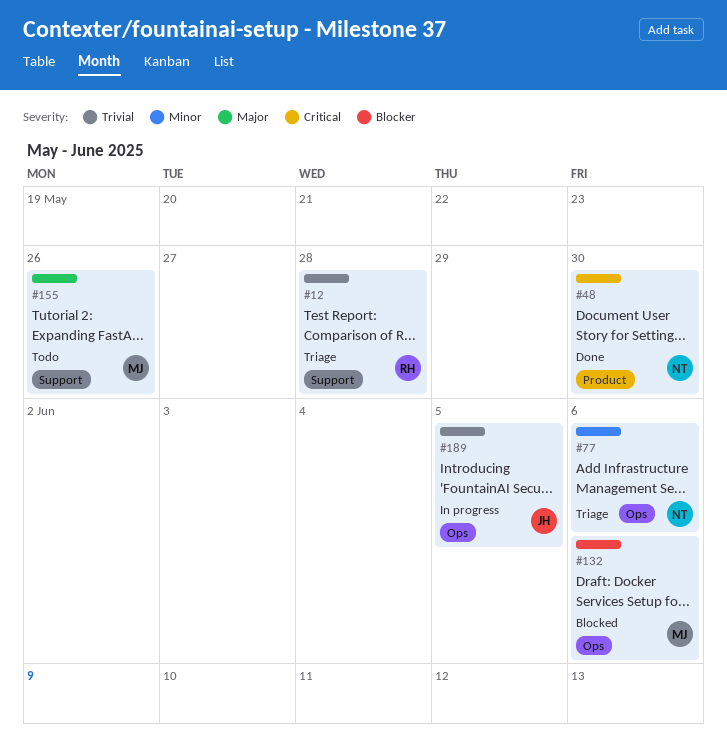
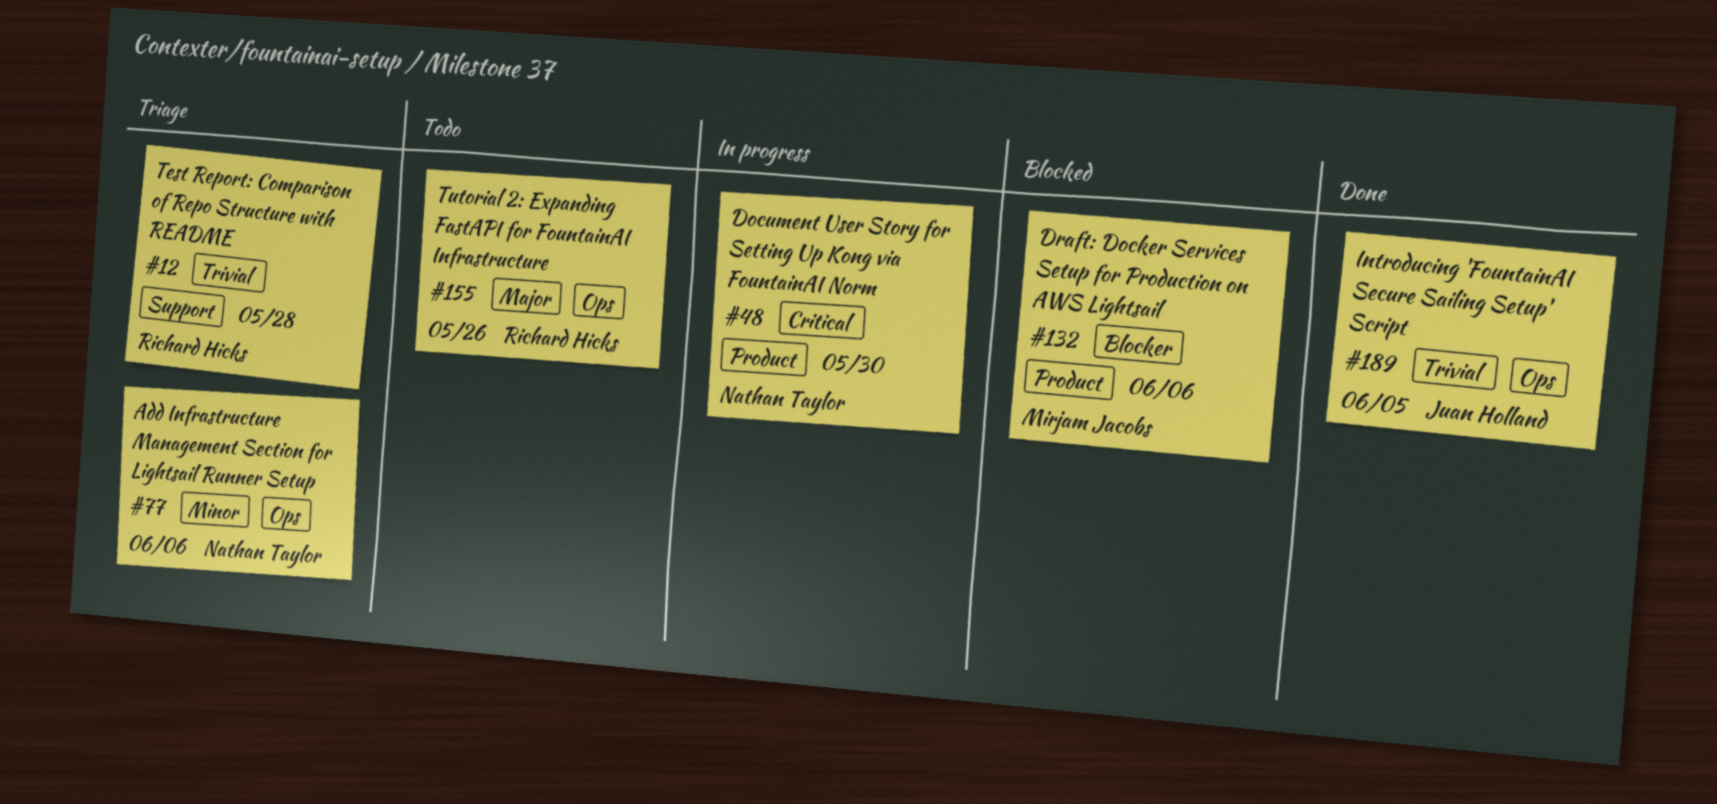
#48, status: Done -> In progress
#132, label: Ops -> Product
#155, owner: Mirjam Jacobs -> Richard Hicks
#155, label: Support -> Ops
#189, status: In progress -> Done

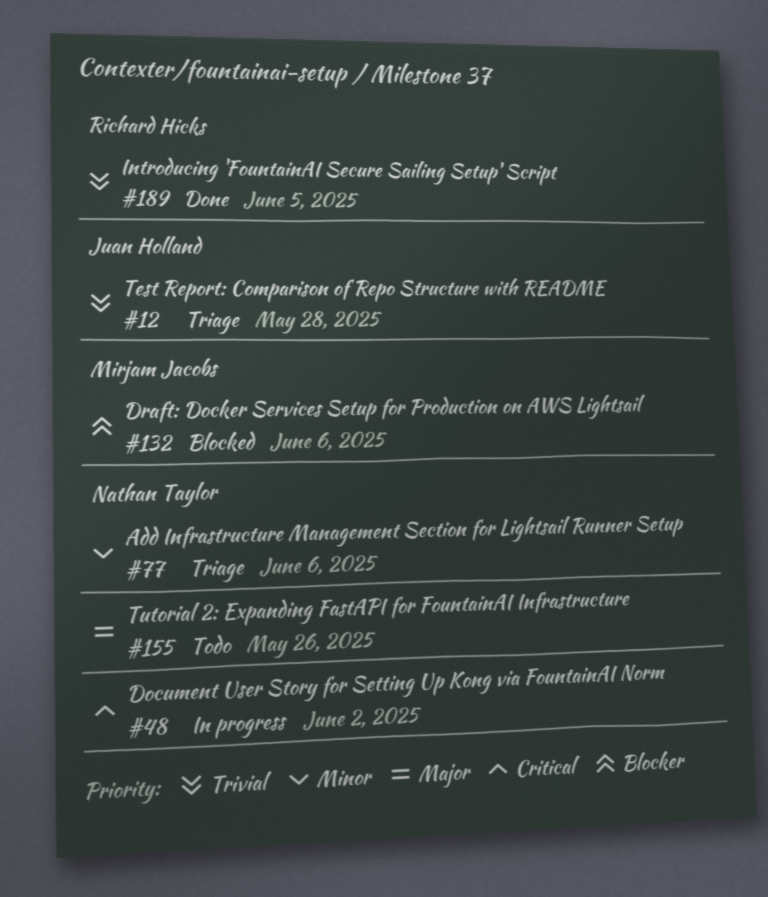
#12, owner: Richard Hicks -> Juan Holland
#48, due: May 30 -> Jun 2
#155, owner: Richard Hicks -> Nathan Taylor
#189, owner: Juan Holland -> Richard Hicks

